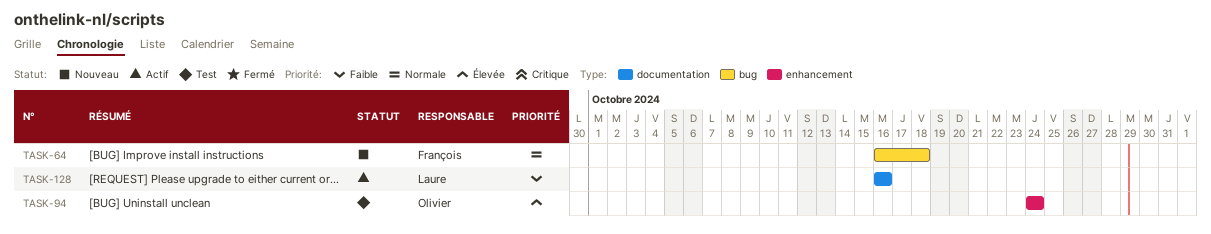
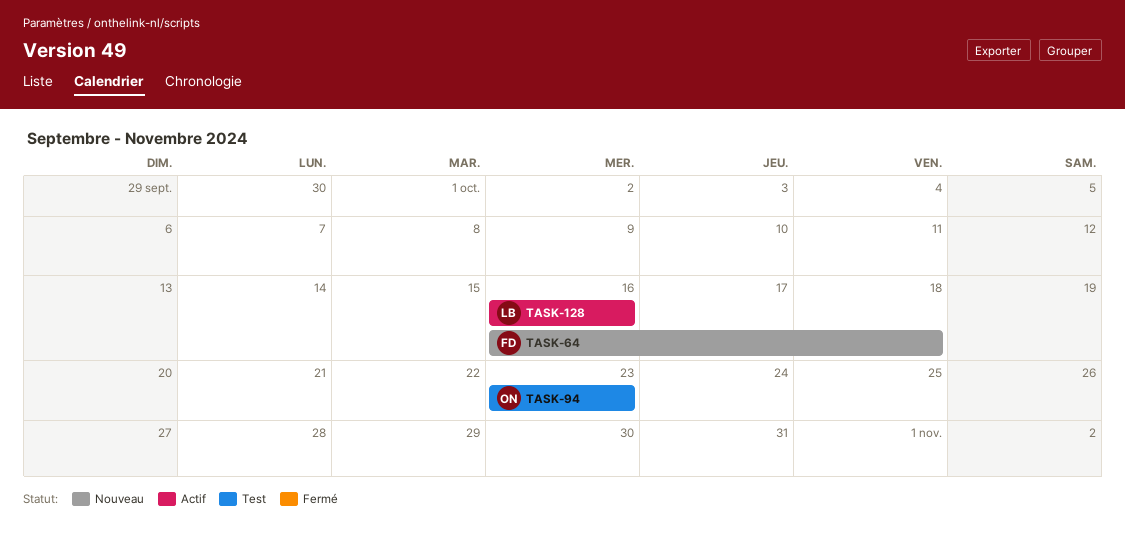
TASK-94, start: Oct 24 -> Oct 23
TASK-94, due: Oct 24 -> Oct 23

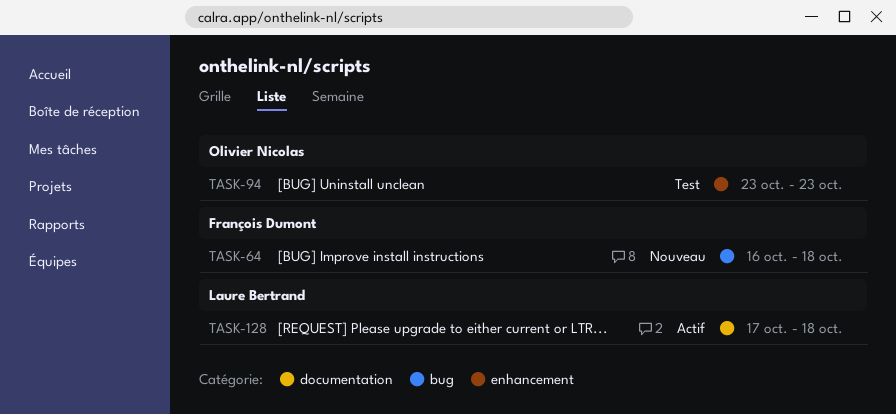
TASK-128, start: Oct 16 -> Oct 17
TASK-128, due: Oct 16 -> Oct 18

